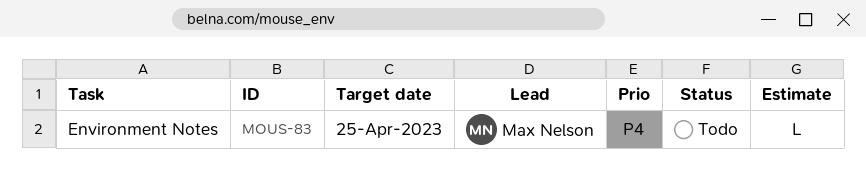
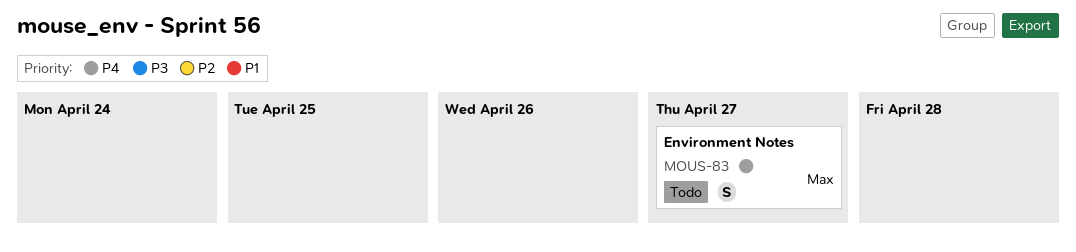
MOUS-83, estimate: L -> S
MOUS-83, due: Apr 25 -> Apr 27

